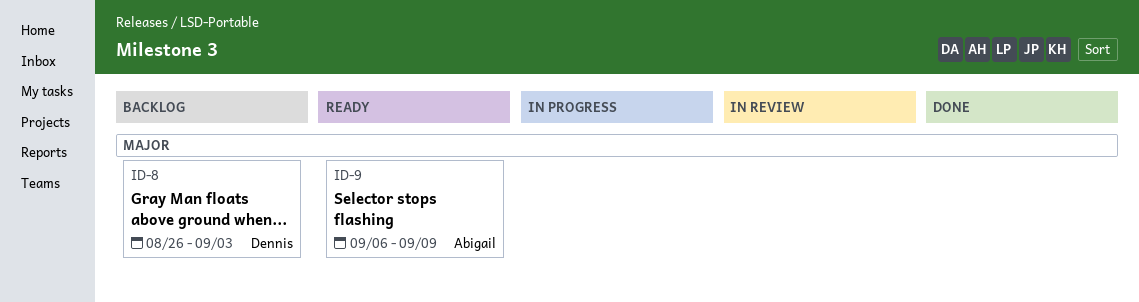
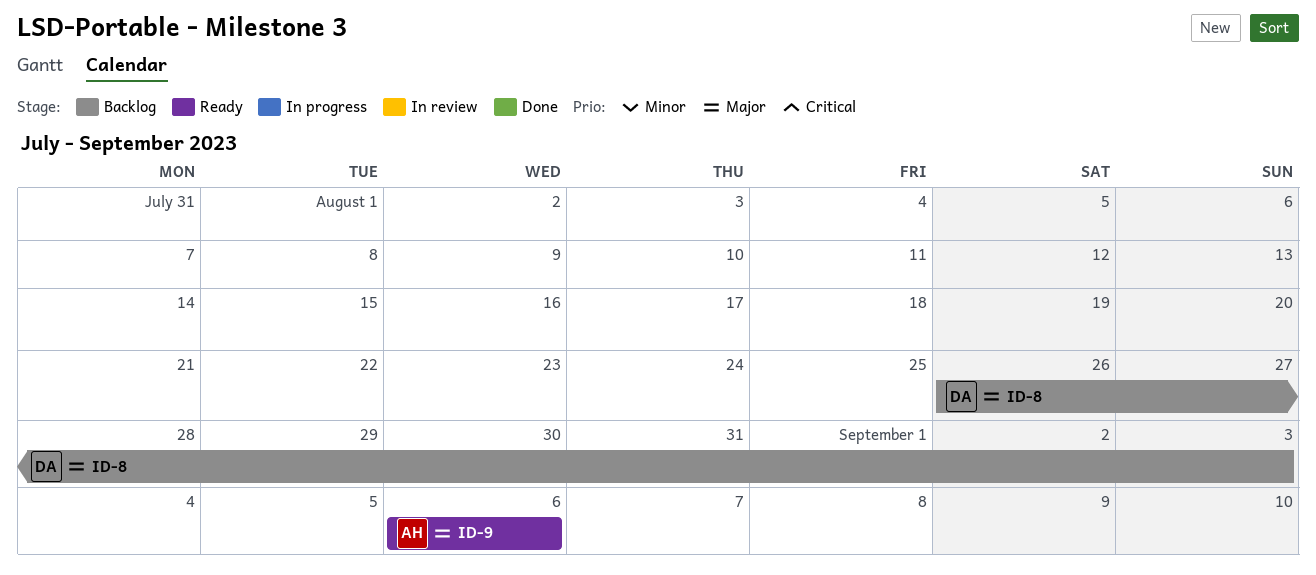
ID-9, due: Sep 9 -> Sep 6

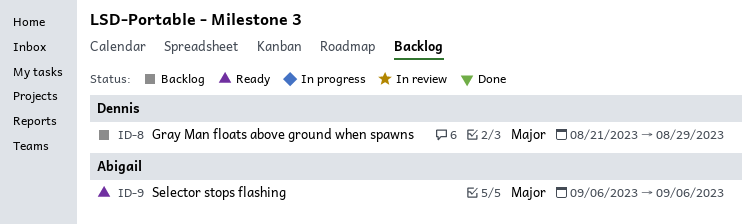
ID-8, start: Aug 26 -> Aug 21
ID-8, due: Sep 3 -> Aug 29

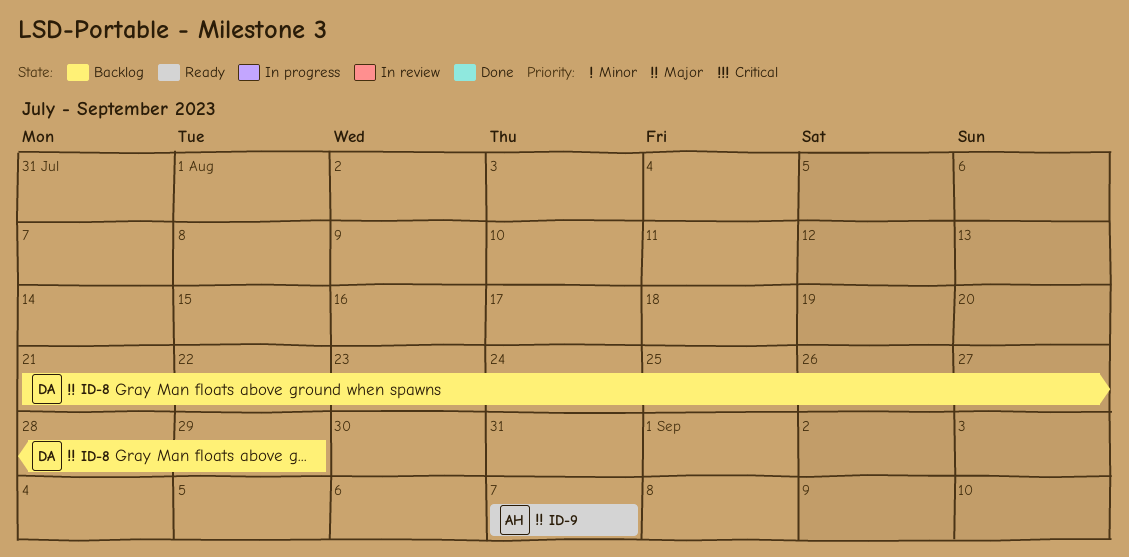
ID-9, start: Sep 6 -> Sep 7
ID-9, due: Sep 6 -> Sep 7

